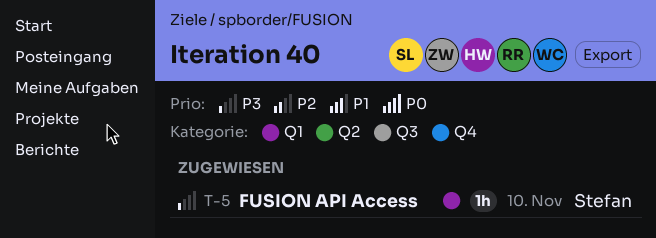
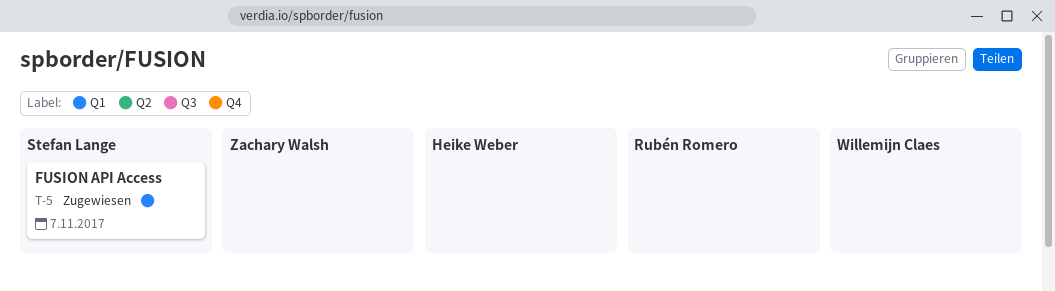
T-5, due: Nov 10 -> Nov 7

